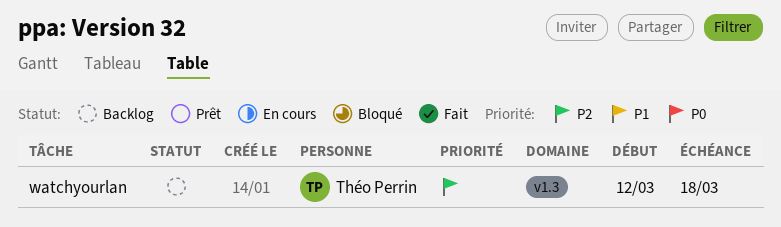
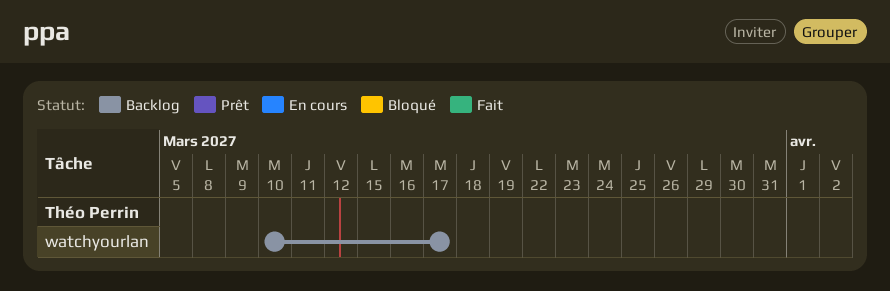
watchyourlan, start: Mar 12 -> Mar 10
watchyourlan, due: Mar 18 -> Mar 17

